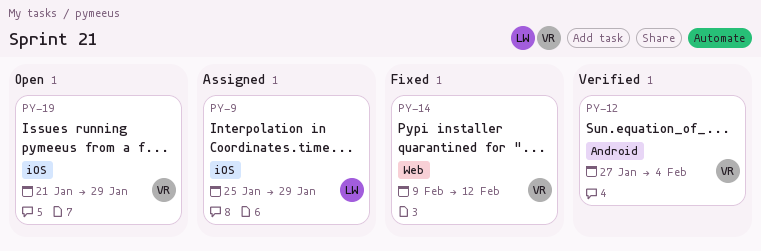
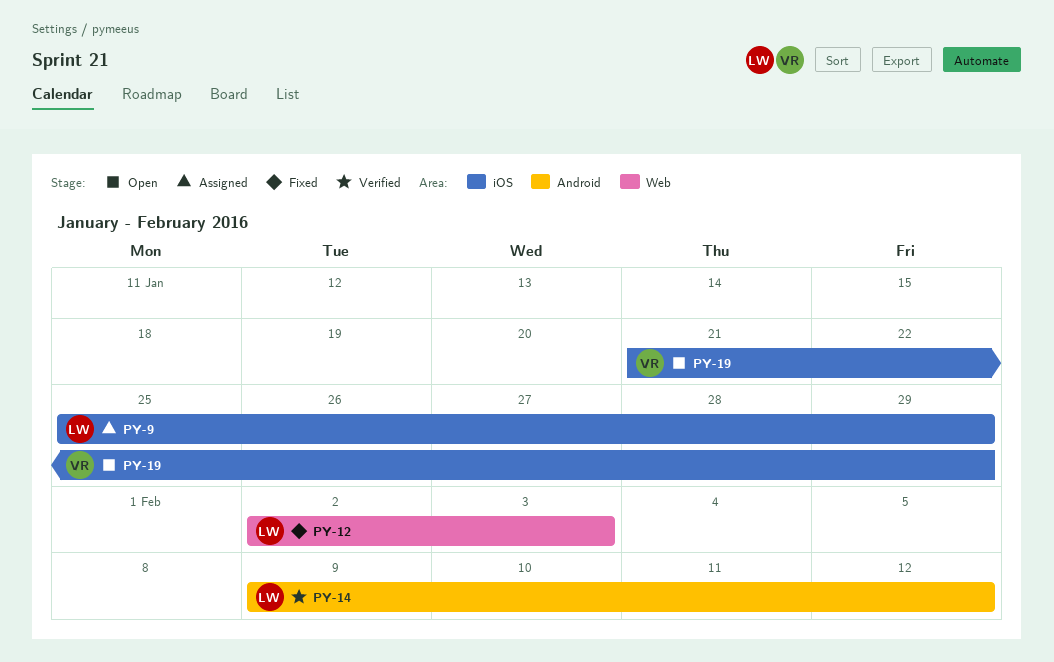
PY-12, status: Verified -> Fixed
PY-12, owner: VR -> LW
PY-12, label: Android -> Web
PY-12, start: Jan 27 -> Feb 2
PY-12, due: Feb 4 -> Feb 3
PY-14, status: Fixed -> Verified
PY-14, owner: VR -> LW
PY-14, label: Web -> Android

